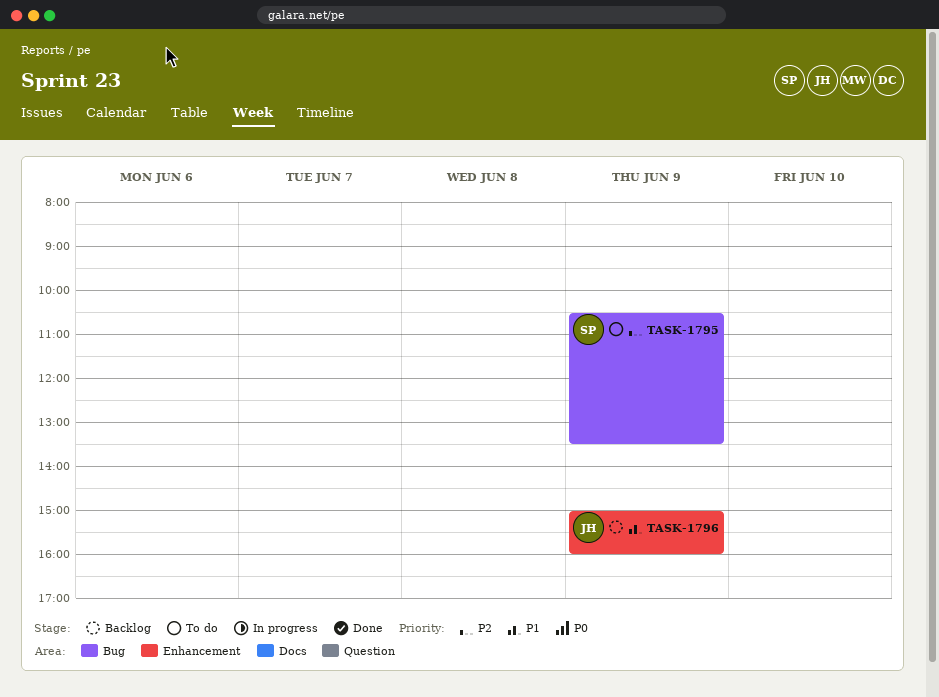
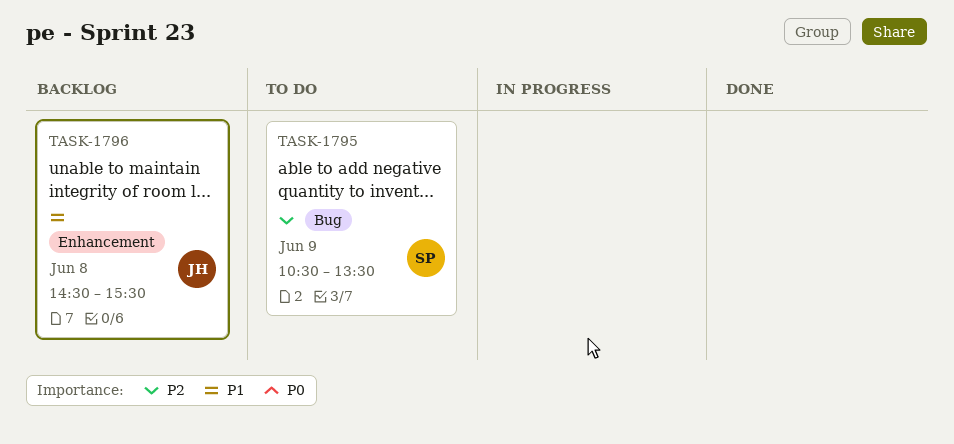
TASK-1796, day: Jun 9 -> Jun 8
TASK-1796, begins: 15:00 -> 14:30
TASK-1796, ends: 16:00 -> 15:30

